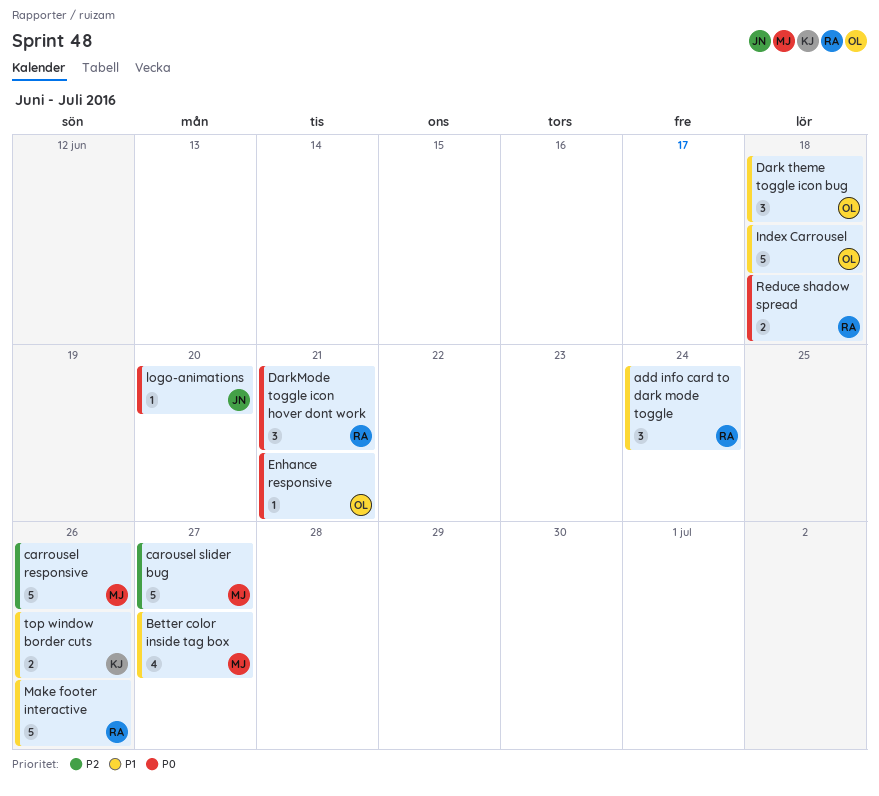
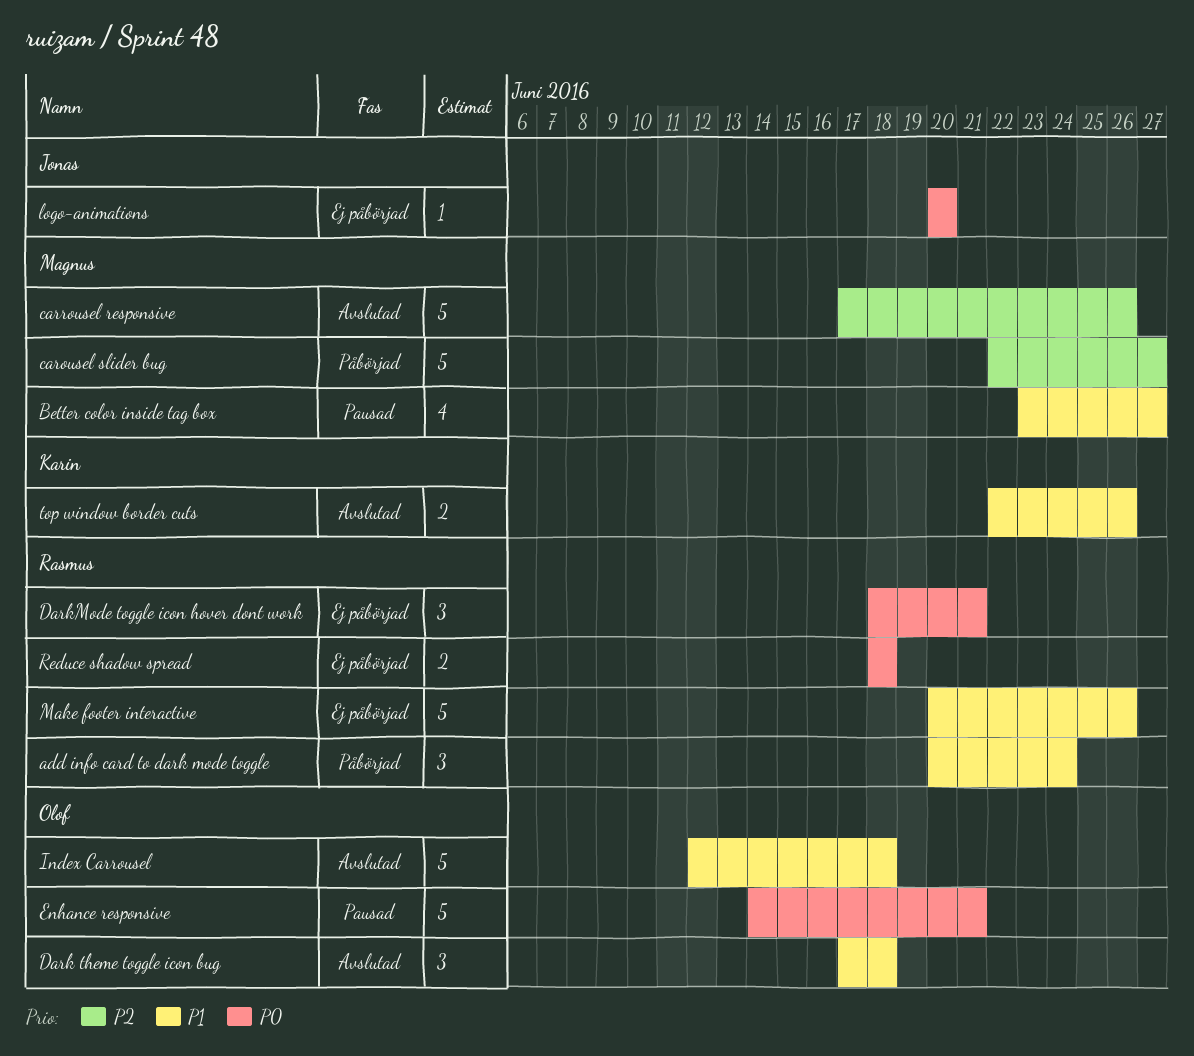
Enhance responsive, estimate: 1 -> 5

